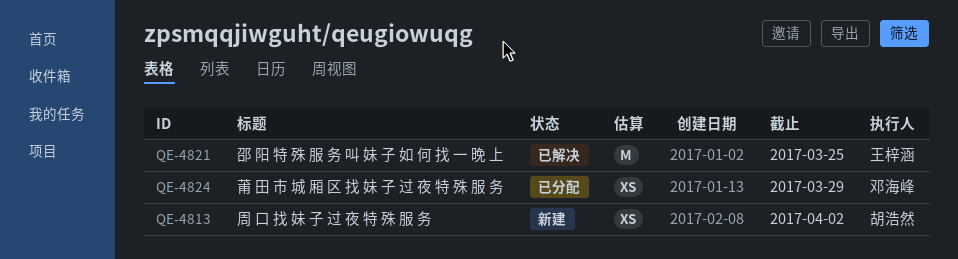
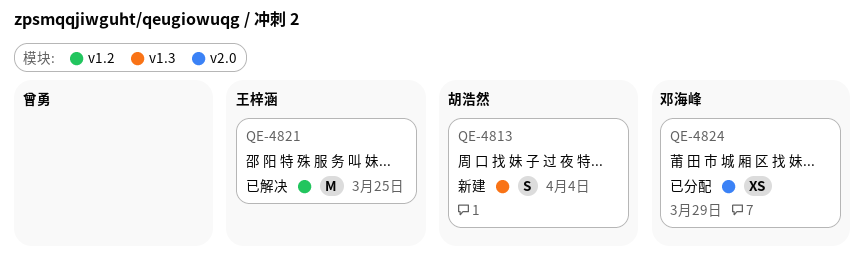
QE-4813, estimate: XS -> S
QE-4813, due: Apr 2 -> Apr 4

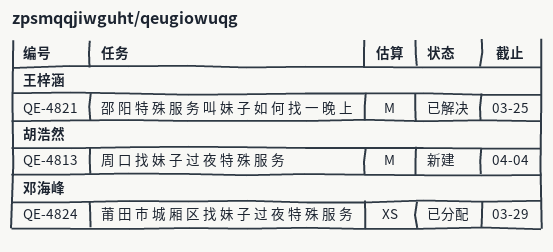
QE-4813, estimate: S -> M

